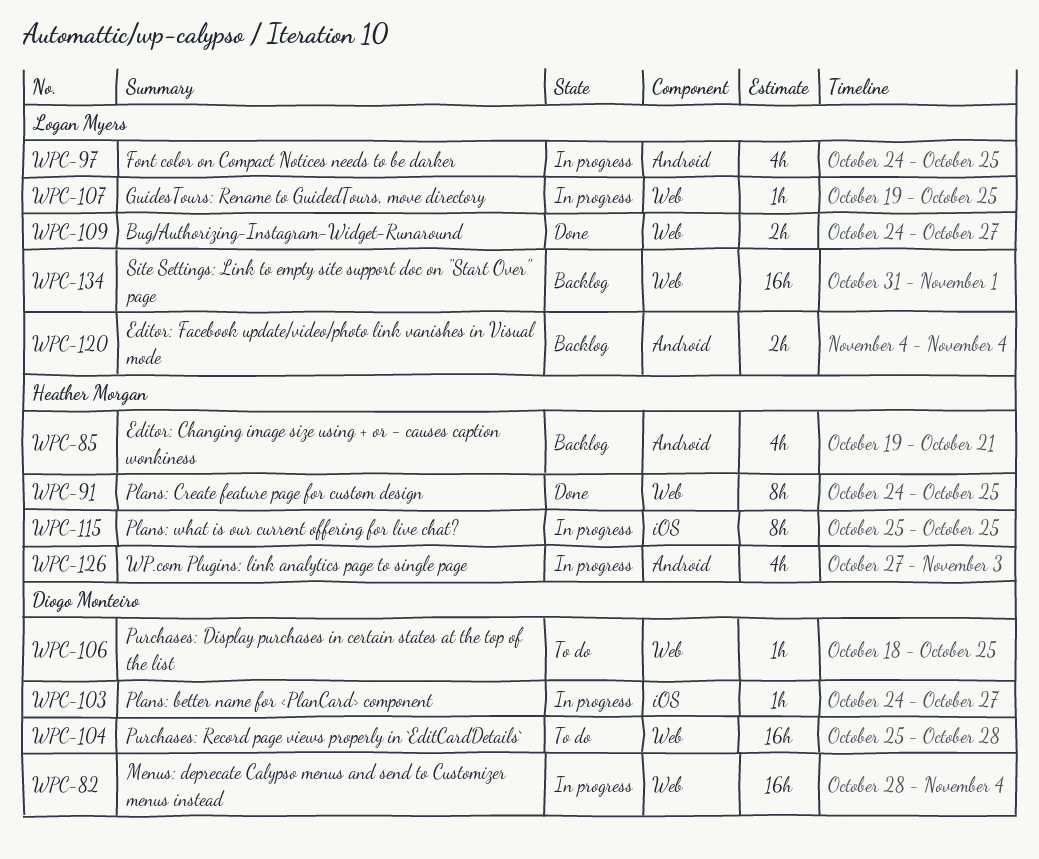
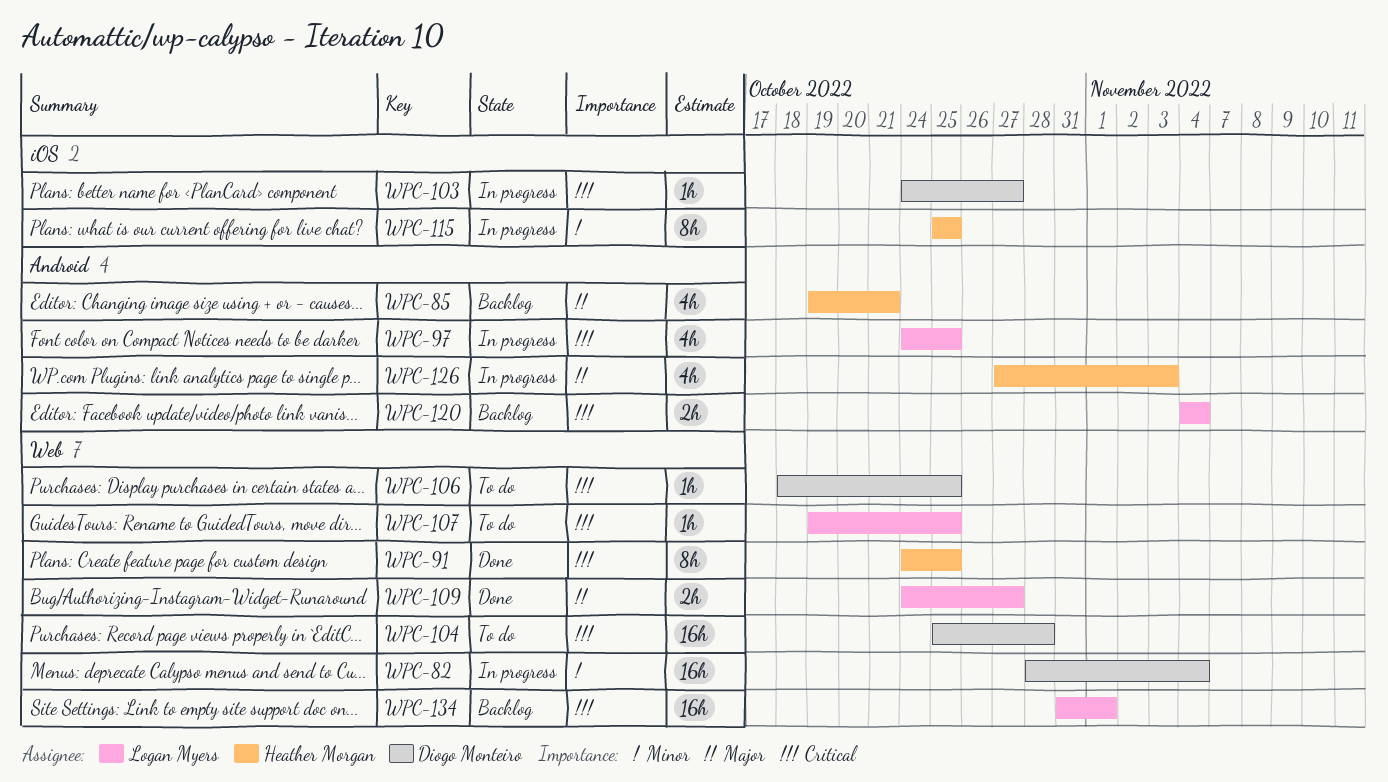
WPC-107, status: In progress -> To do

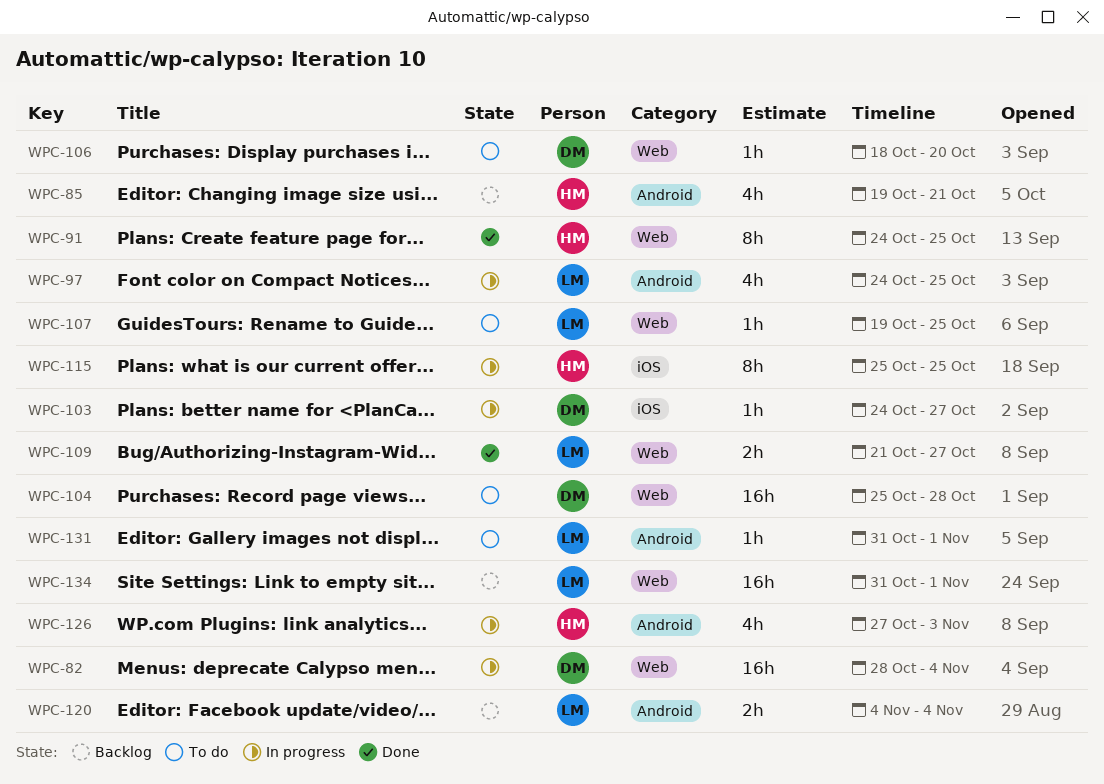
WPC-106, due: Oct 25 -> Oct 20
WPC-109, start: Oct 24 -> Oct 21
WPC-131: none -> present

